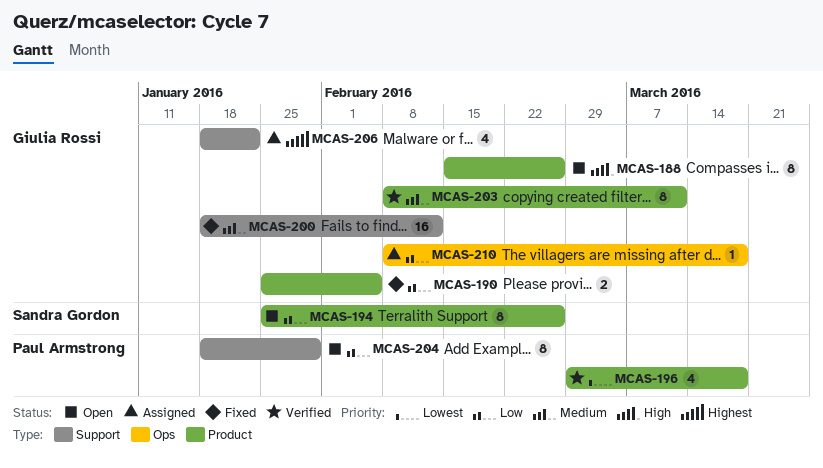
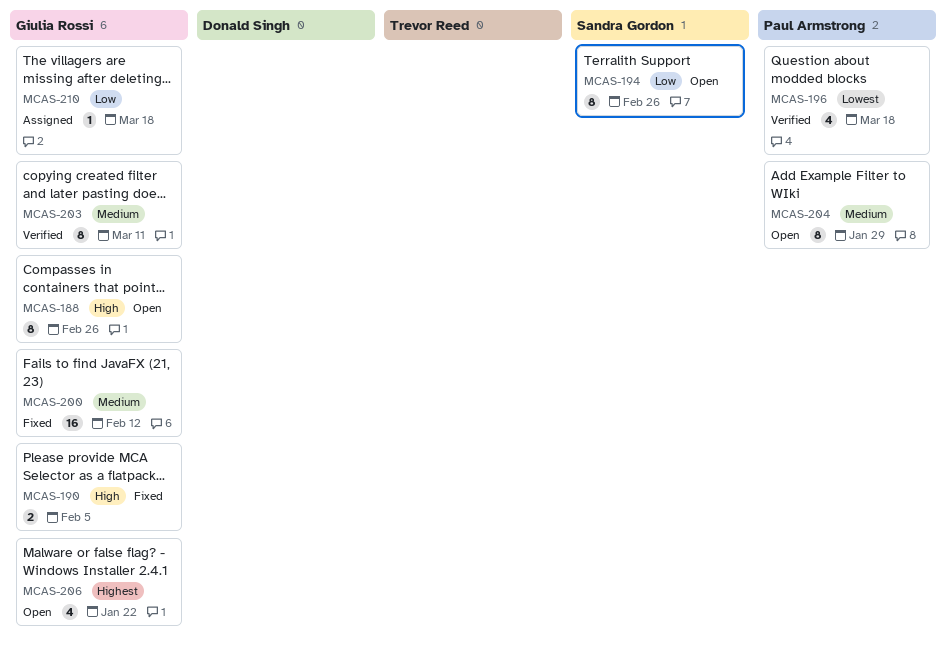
MCAS-190, priority: Low -> High
MCAS-204, priority: Low -> Medium
MCAS-206, status: Assigned -> Open

